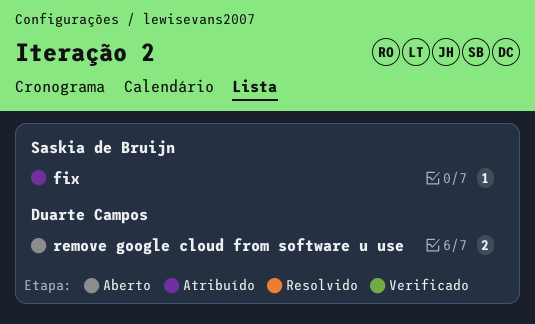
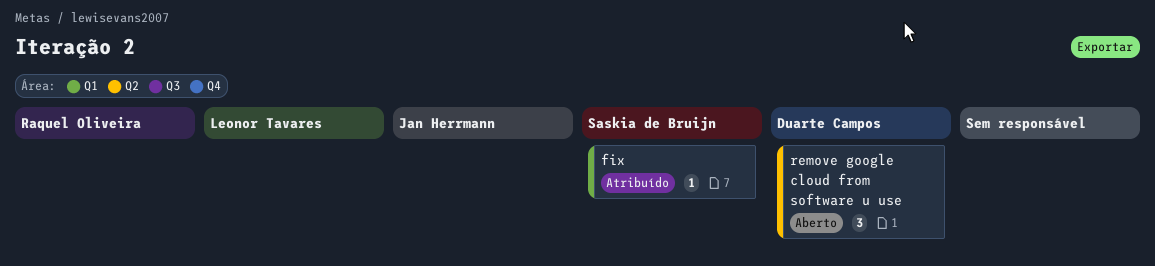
remove google cloud from software u use, estimate: 2 -> 3

